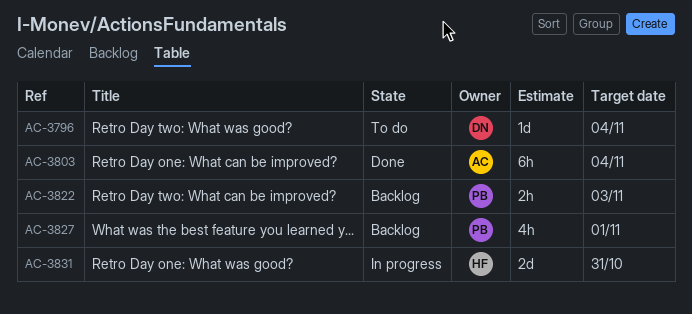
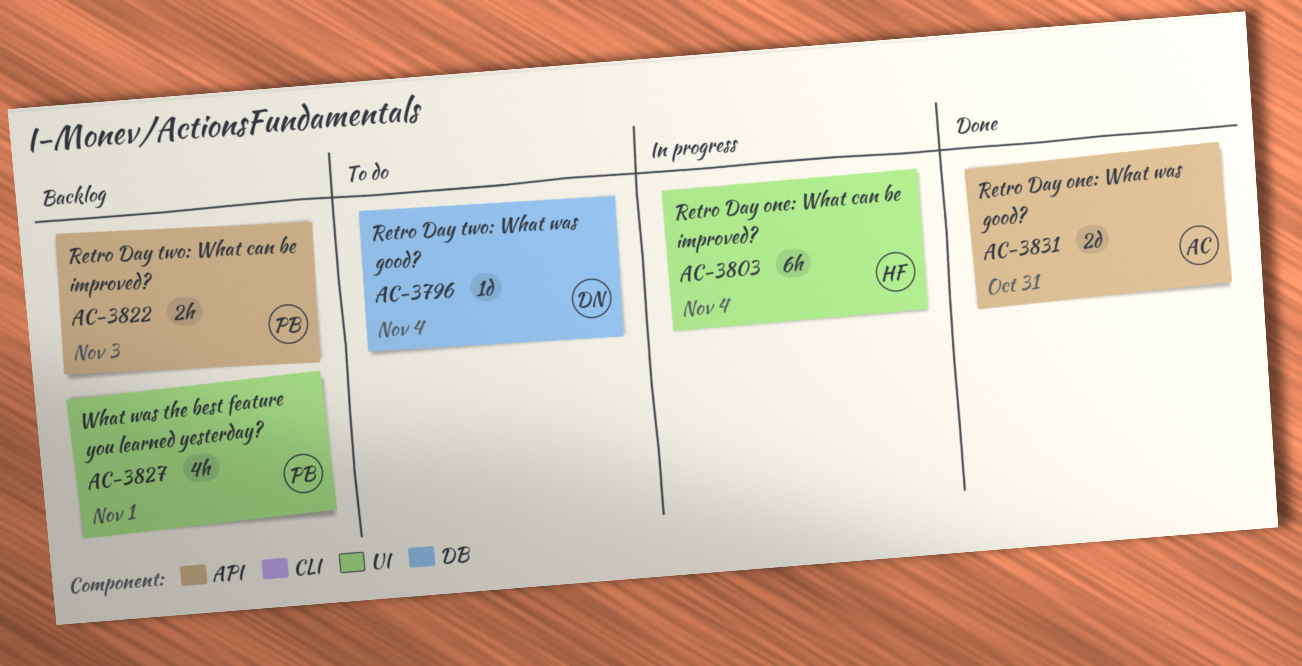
AC-3803, status: Done -> In progress
AC-3803, owner: AC -> HF
AC-3831, status: In progress -> Done
AC-3831, owner: HF -> AC

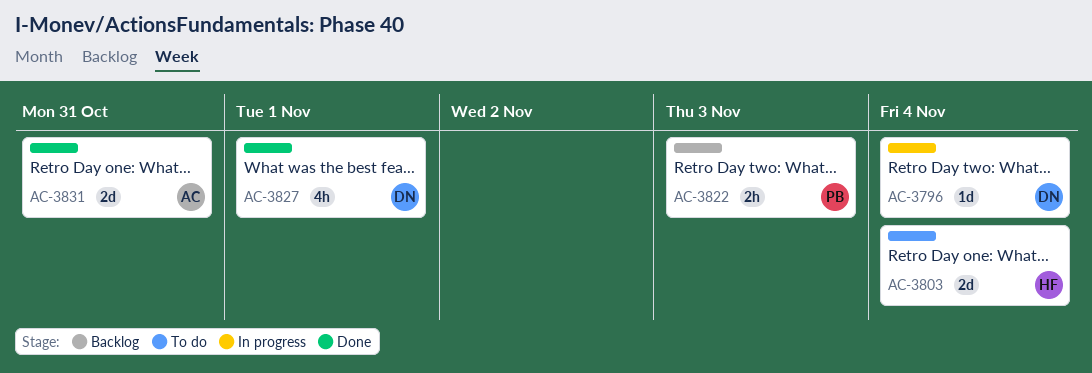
AC-3796, status: To do -> In progress
AC-3803, status: In progress -> To do
AC-3803, estimate: 6h -> 2d
AC-3827, status: Backlog -> Done
AC-3827, owner: PB -> DN

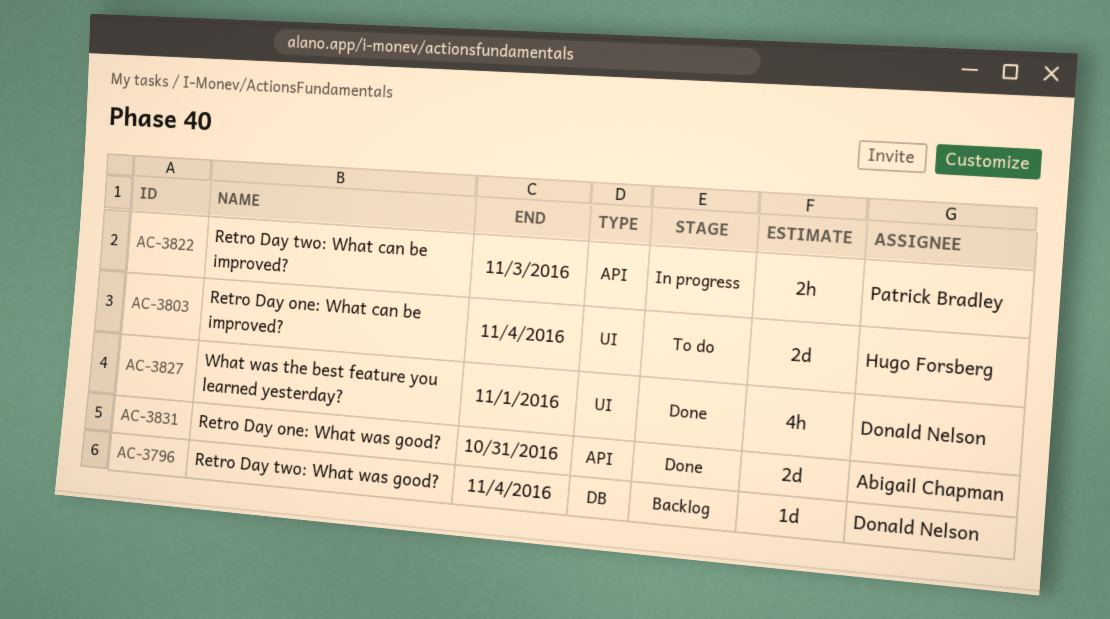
AC-3796, status: In progress -> Backlog
AC-3822, status: Backlog -> In progress

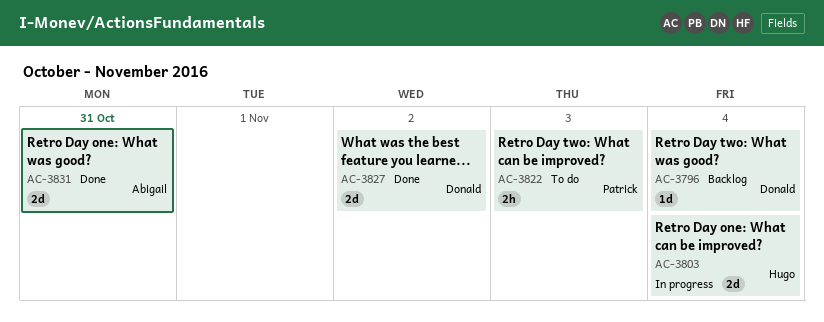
AC-3803, status: To do -> In progress
AC-3822, status: In progress -> To do
AC-3827, estimate: 4h -> 2d
AC-3827, due: Nov 1 -> Nov 2

